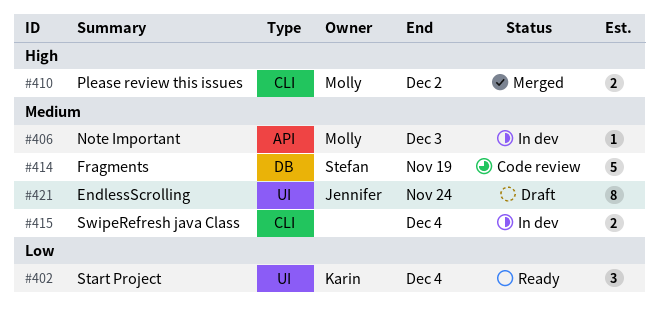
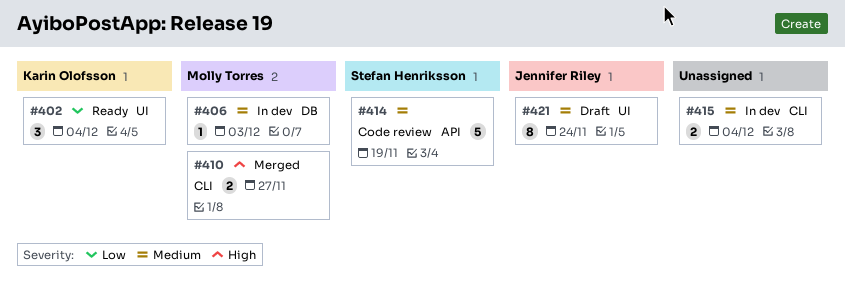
#406, label: API -> DB
#410, due: Dec 2 -> Nov 27
#414, label: DB -> API

